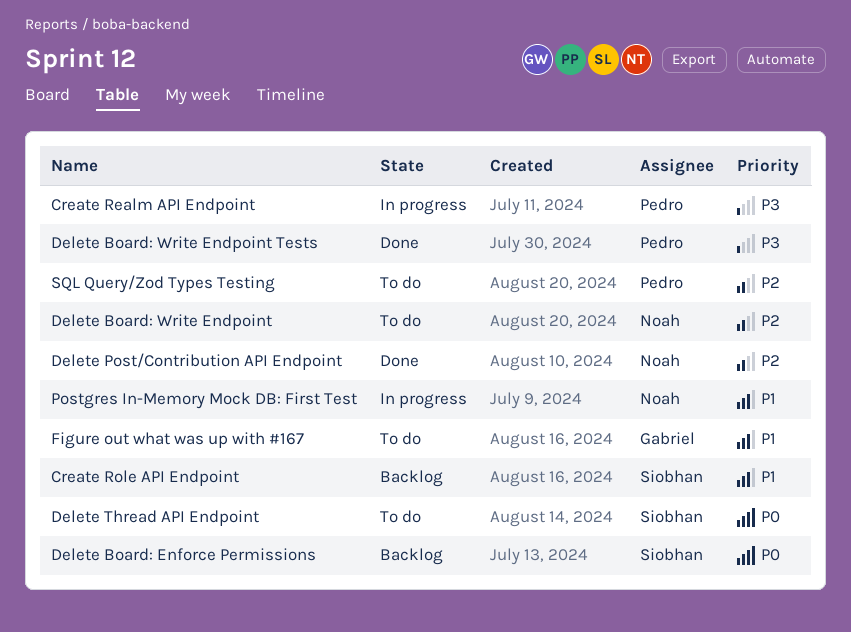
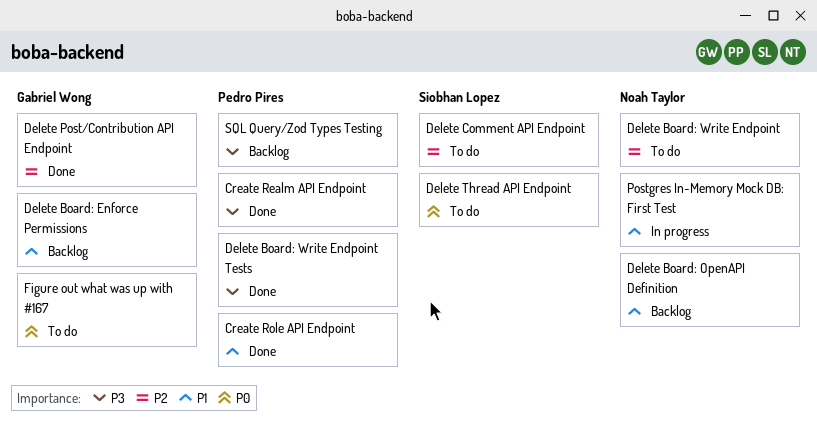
Create Realm API Endpoint, status: In progress -> Done
Create Role API Endpoint, status: Backlog -> Done
Create Role API Endpoint, owner: Siobhan Lopez -> Pedro Pires
Delete Board: Enforce Permissions, owner: Siobhan Lopez -> Gabriel Wong
Delete Board: Enforce Permissions, priority: P0 -> P1
Delete Board: OpenAPI Definition: none -> present
Delete Comment API Endpoint: none -> present
Delete Post/Contribution API Endpoint, owner: Noah Taylor -> Gabriel Wong
Figure out what was up with #167, priority: P1 -> P0
SQL Query/Zod Types Testing, status: To do -> Backlog
SQL Query/Zod Types Testing, priority: P2 -> P3

